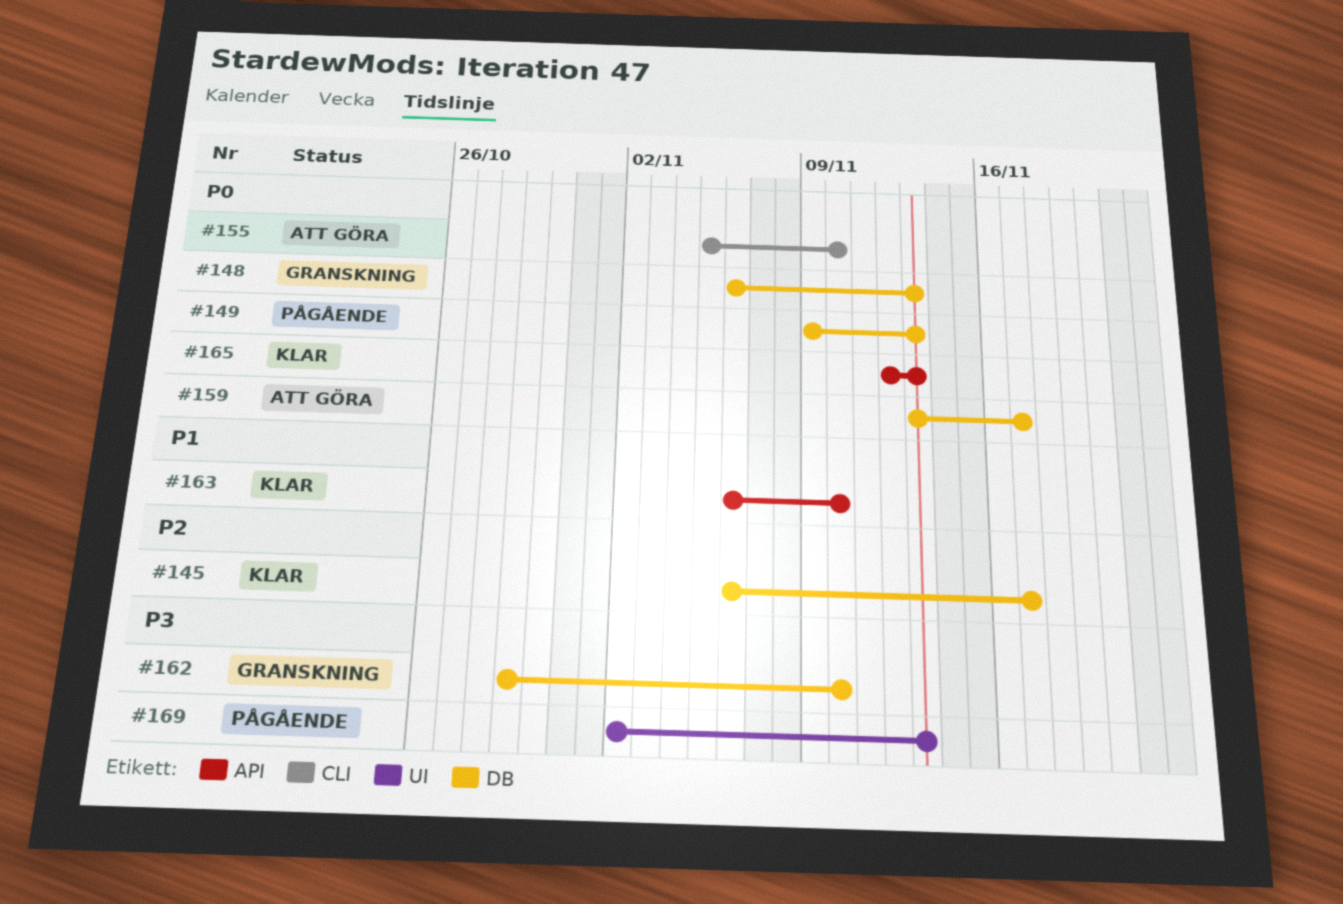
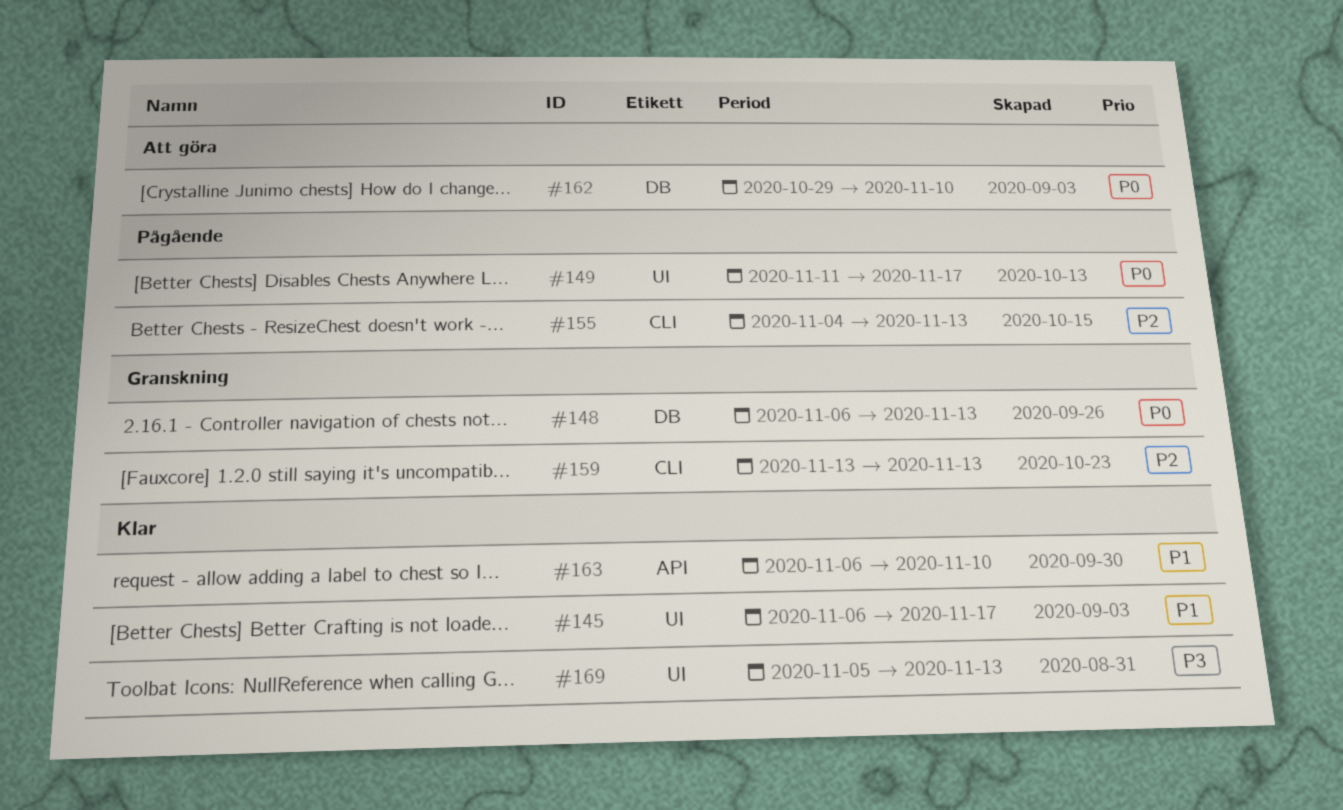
#145, priority: P2 -> P1
#145, label: DB -> UI
#149, label: DB -> UI
#149, start: Nov 9 -> Nov 11
#149, due: Nov 13 -> Nov 17
#155, status: Att göra -> Pågående
#155, priority: P0 -> P2
#155, start: Nov 5 -> Nov 4
#155, due: Nov 10 -> Nov 13
#159, status: Att göra -> Granskning
#159, priority: P0 -> P2
#159, label: DB -> CLI
#159, due: Nov 17 -> Nov 13
#162, status: Granskning -> Att göra
#162, priority: P3 -> P0
#165: present -> none
#169, status: Pågående -> Klar
#169, start: Nov 2 -> Nov 5

